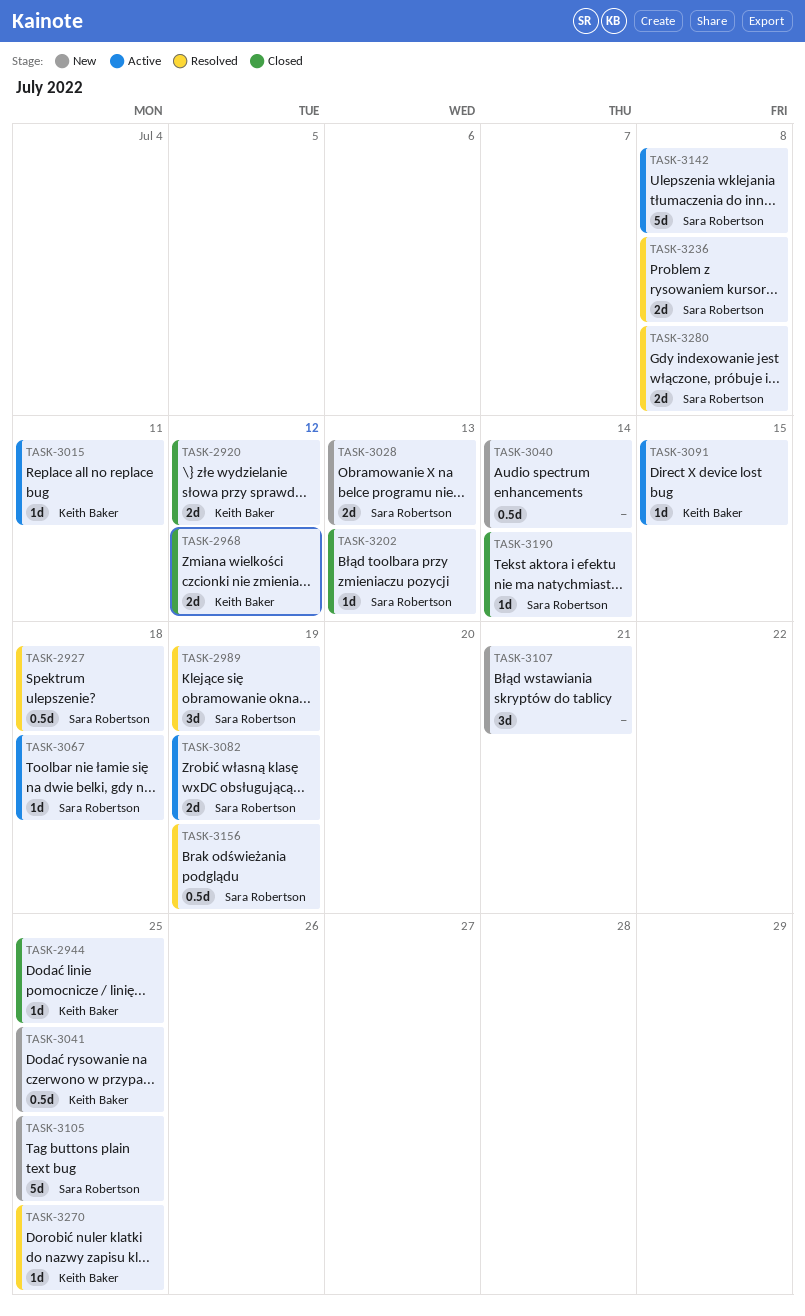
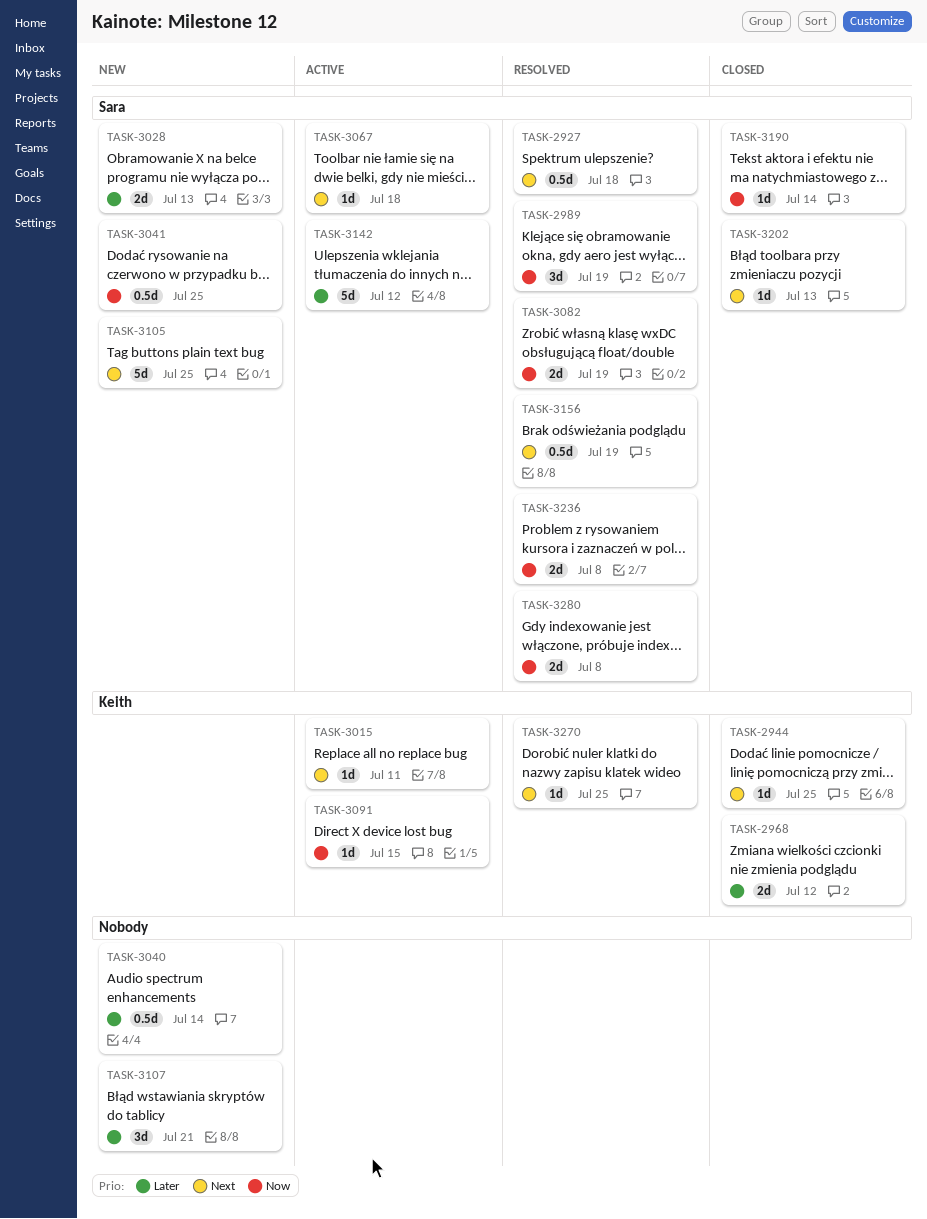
TASK-2920: present -> none
TASK-3041, owner: Keith Baker -> Sara Robertson
TASK-3082, status: Active -> Resolved
TASK-3142, due: Jul 8 -> Jul 12

